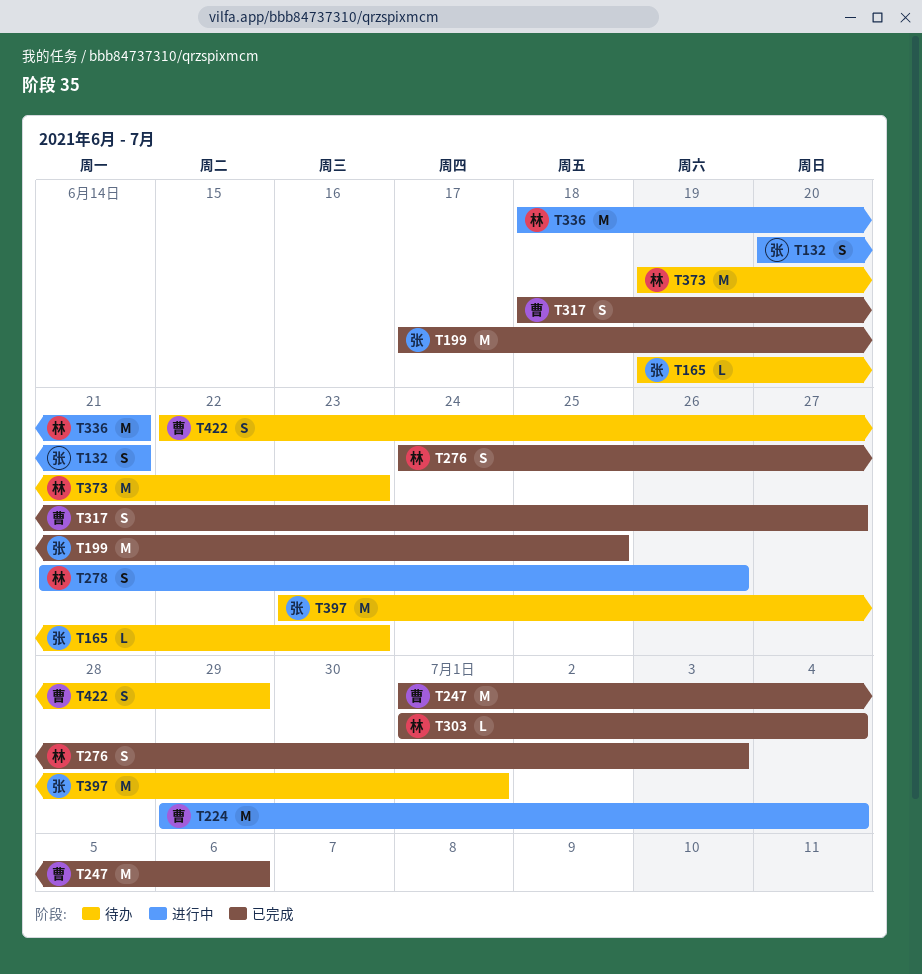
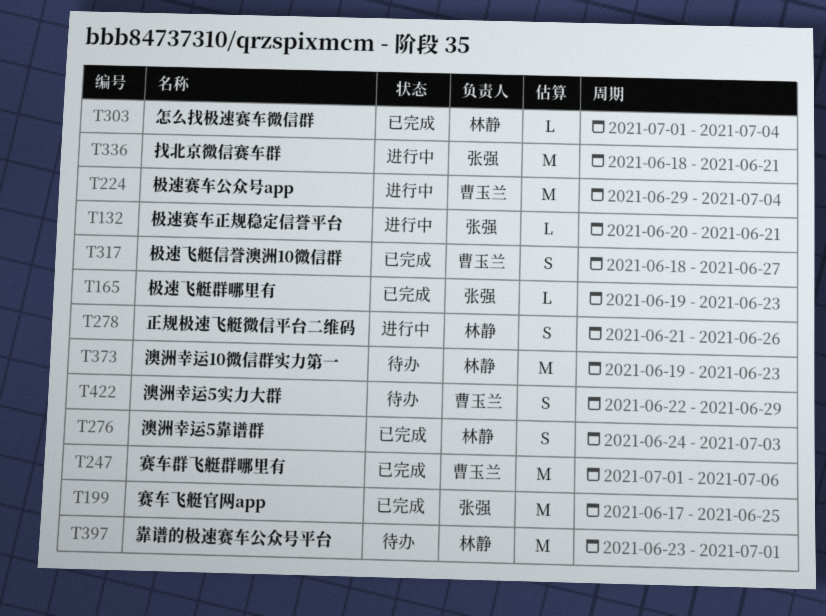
T132, estimate: S -> L
T165, status: 待办 -> 已完成
T336, owner: 林静 -> 张强
T397, owner: 张强 -> 林静

